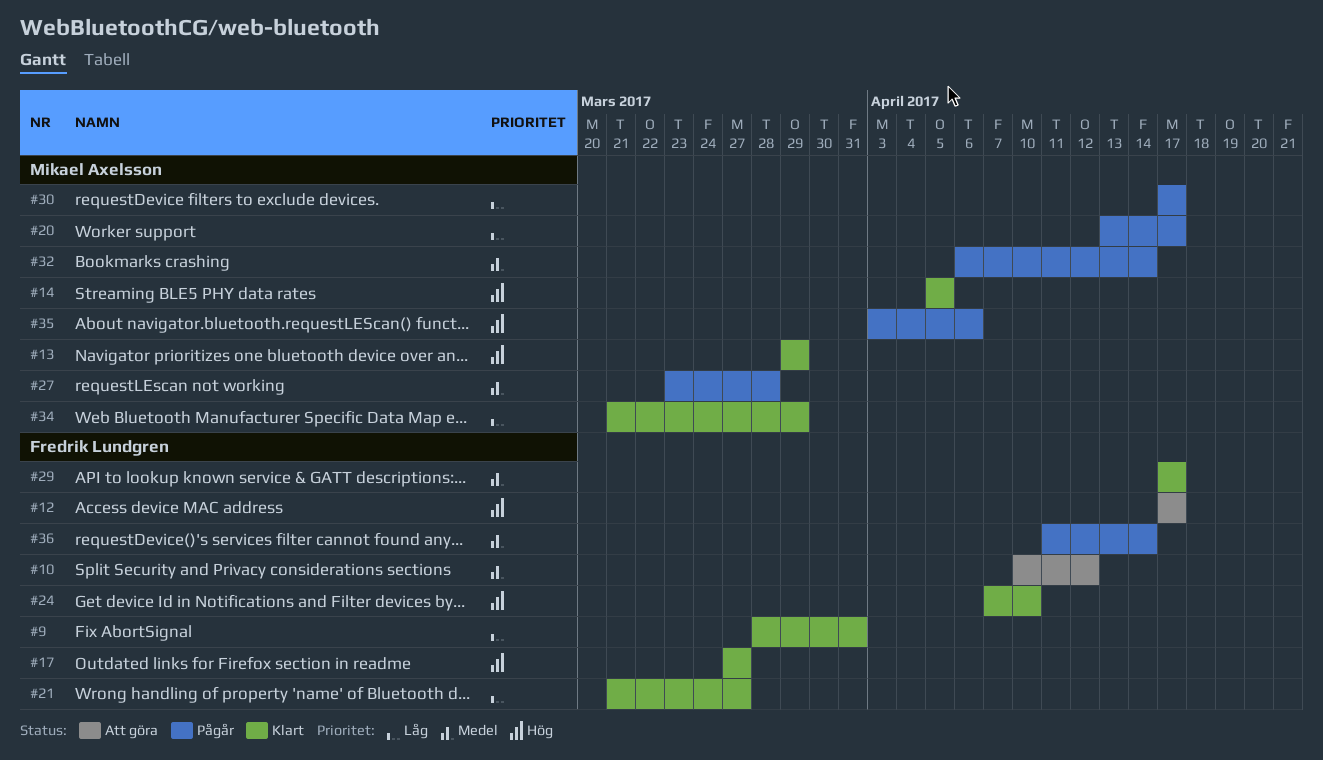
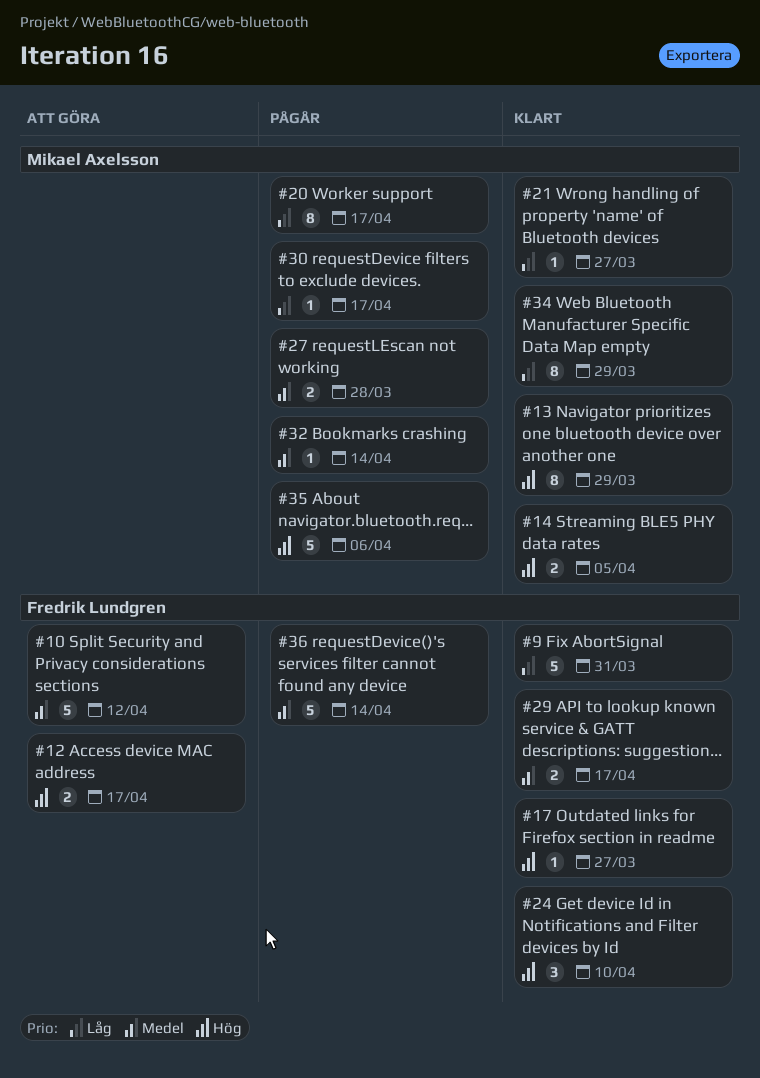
#21, owner: Fredrik Lundgren -> Mikael Axelsson

